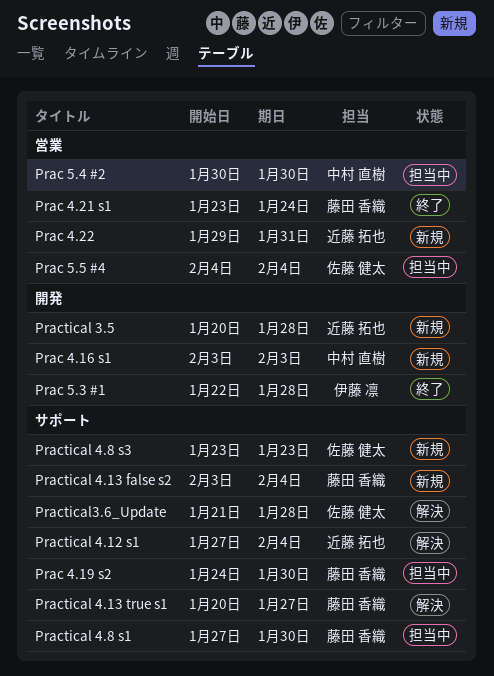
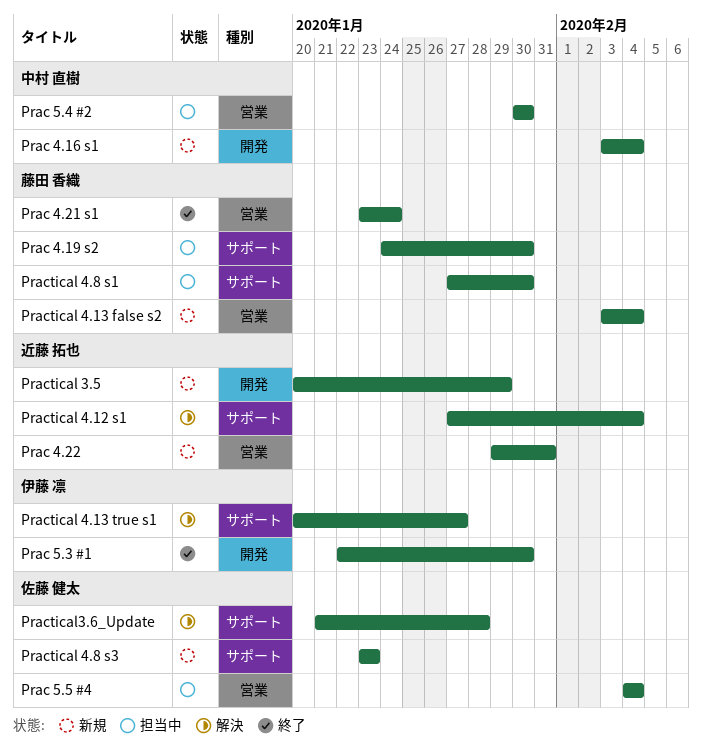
Prac 4.16 s1, due: Feb 3 -> Feb 4
Prac 5.3 #1, due: Jan 28 -> Jan 30
Practical 3.5, due: Jan 28 -> Jan 29
Practical 4.13 false s2, label: サポート -> 営業
Practical 4.13 true s1, owner: 藤田 香織 -> 伊藤 凛

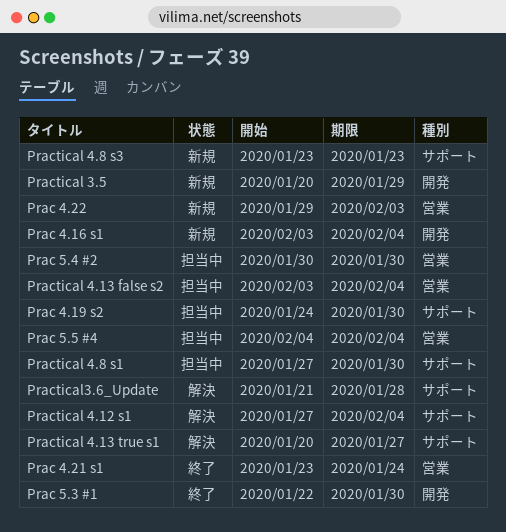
Prac 4.22, due: Jan 31 -> Feb 3
Practical 4.13 false s2, status: 新規 -> 担当中

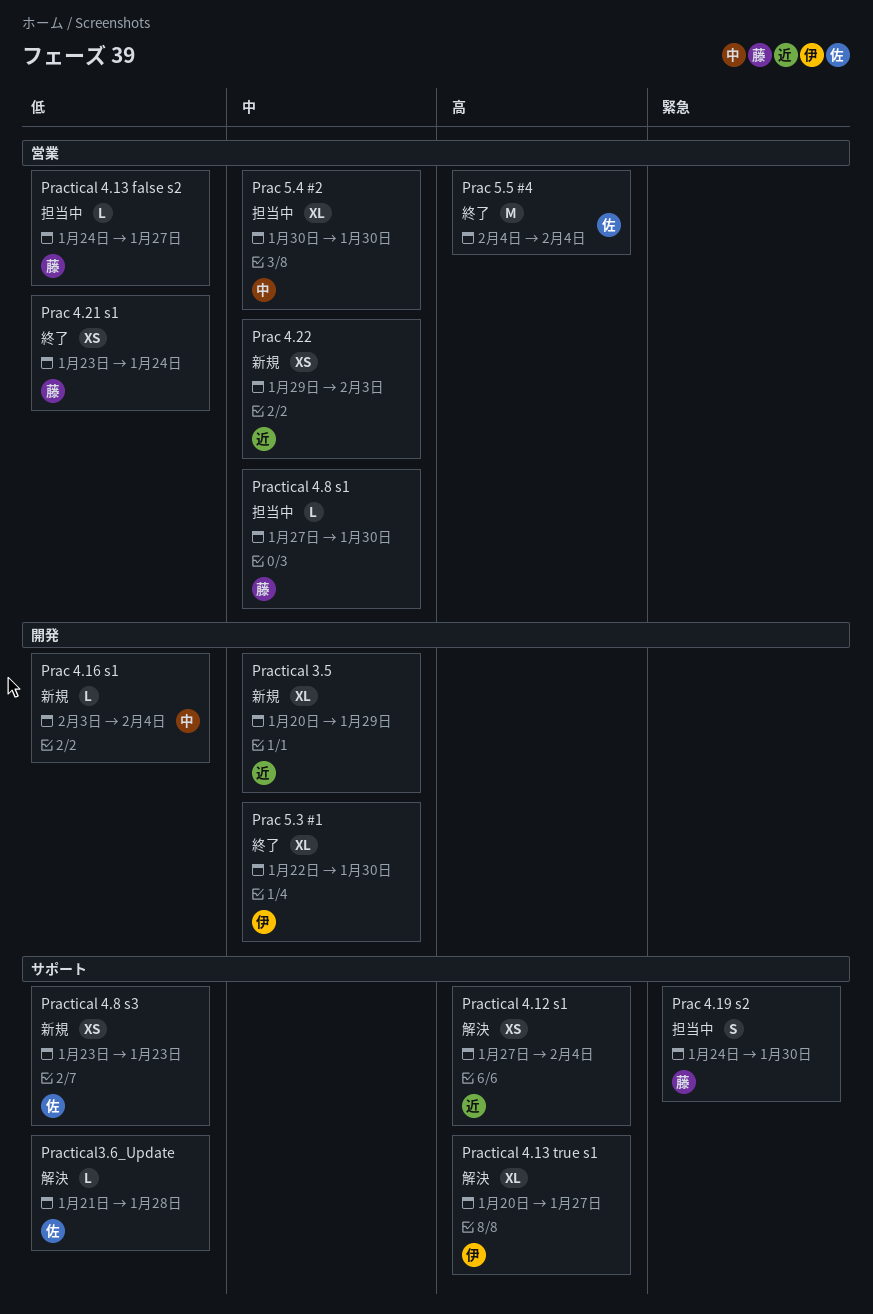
Prac 5.5 #4, status: 担当中 -> 終了
Practical 4.13 false s2, start: Feb 3 -> Jan 24
Practical 4.13 false s2, due: Feb 4 -> Jan 27
Practical 4.8 s1, label: サポート -> 営業

